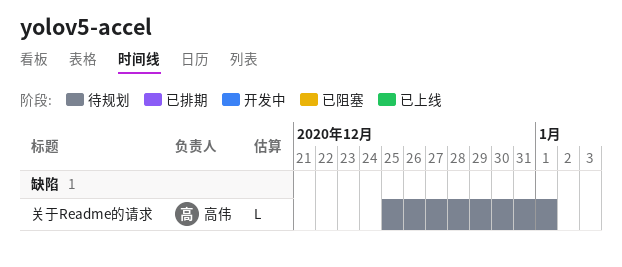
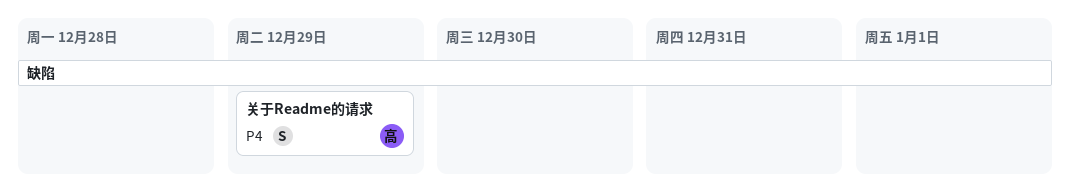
关于Readme的请求, estimate: L -> S
关于Readme的请求, due: Jan 1 -> Dec 29

